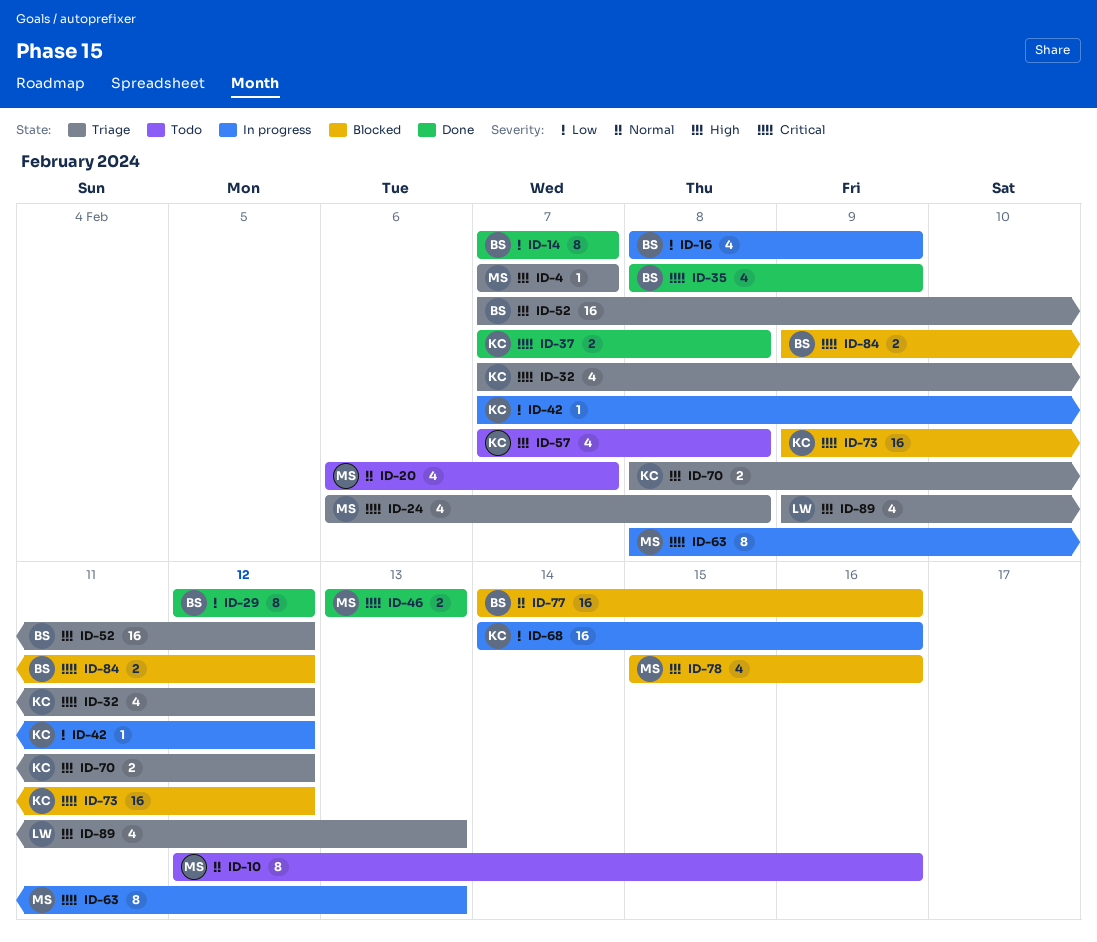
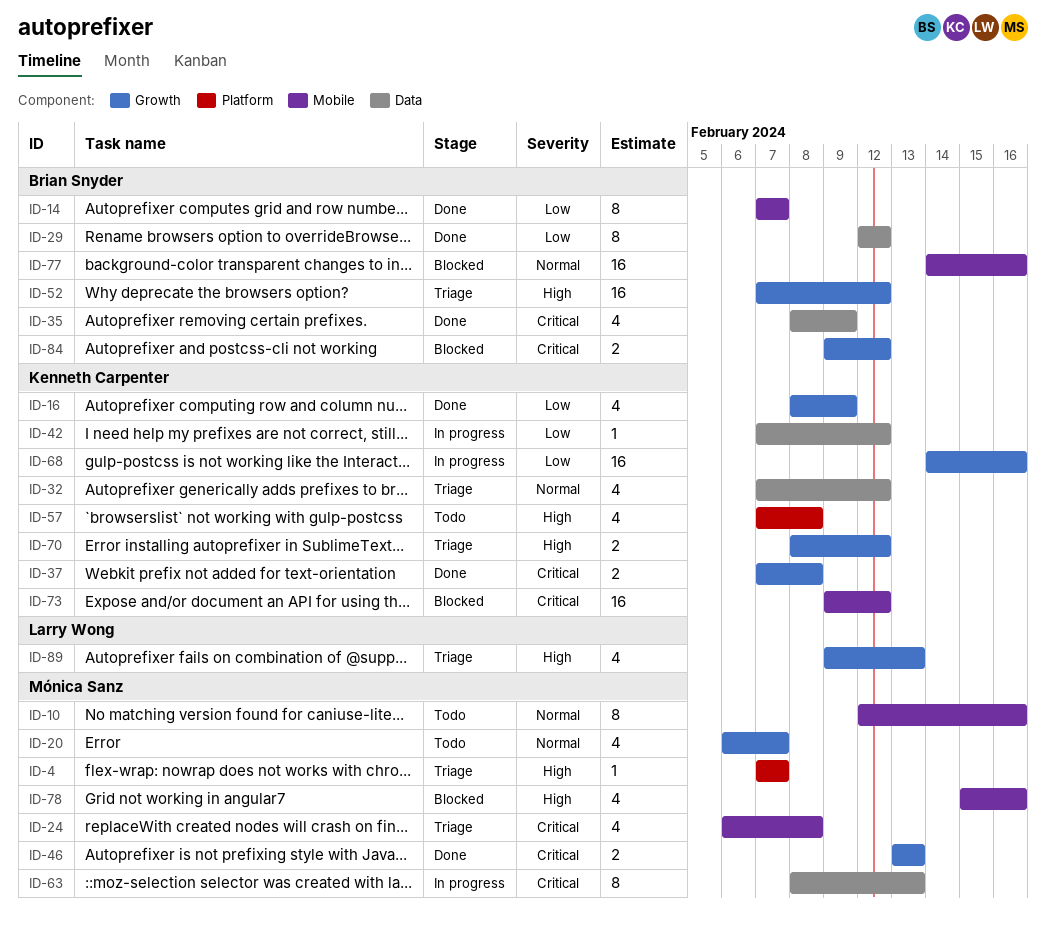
ID-16, status: In progress -> Done
ID-16, owner: Brian Snyder -> Kenneth Carpenter
ID-32, priority: Critical -> Normal

